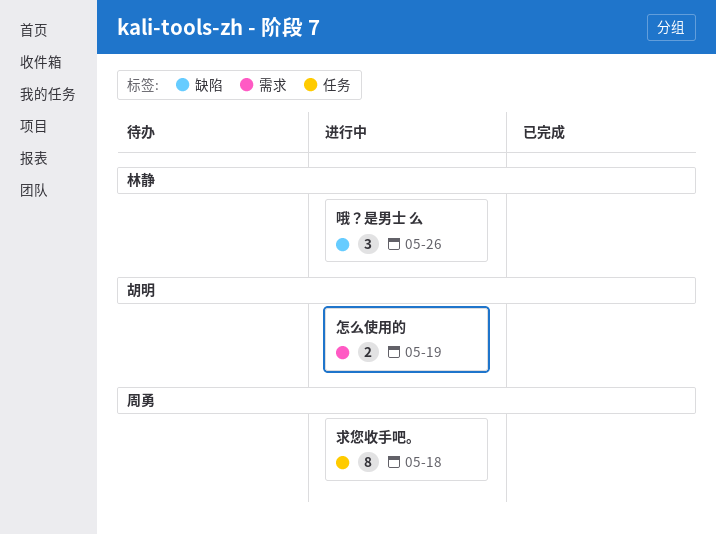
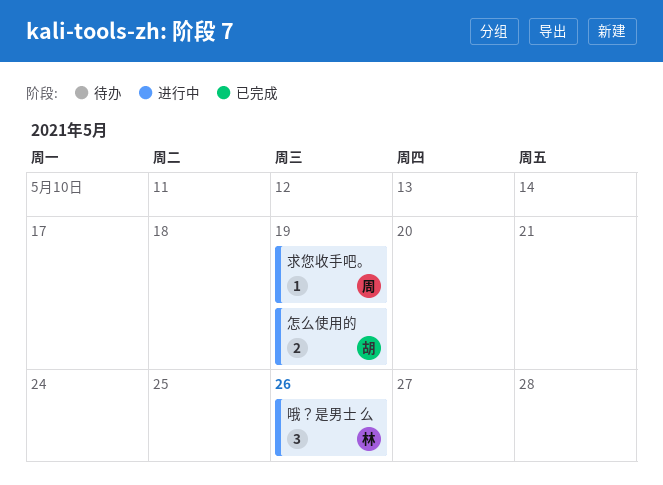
求您收手吧。, estimate: 8 -> 1
求您收手吧。, due: May 18 -> May 19

